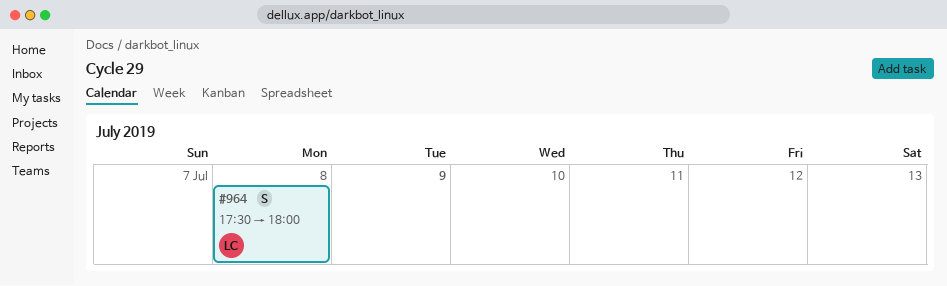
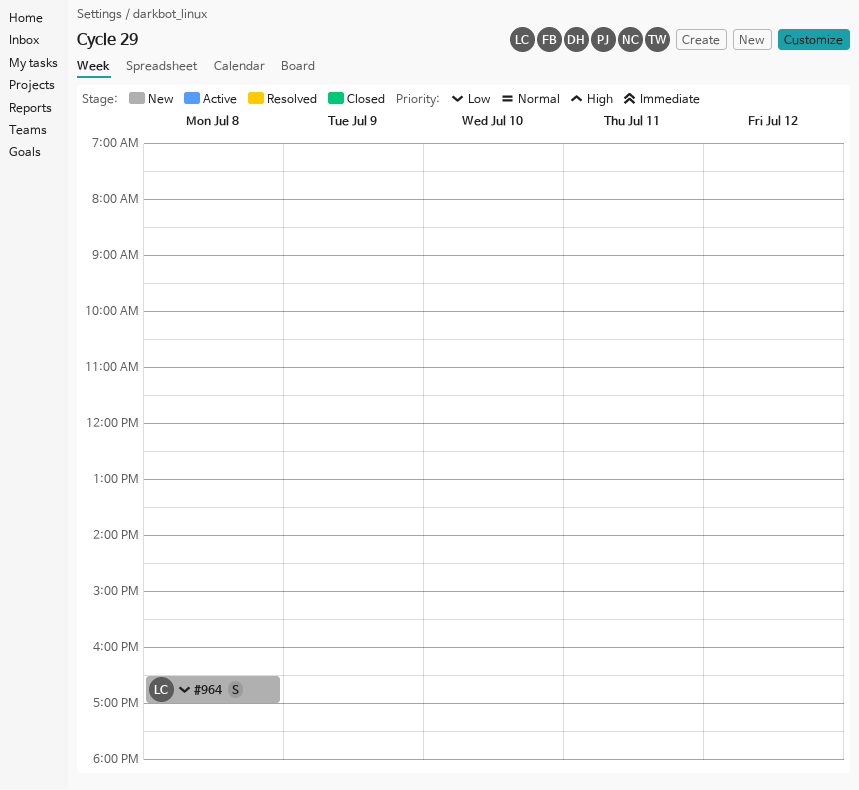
#964, begins: 17:30 -> 16:30
#964, ends: 18:00 -> 17:00

